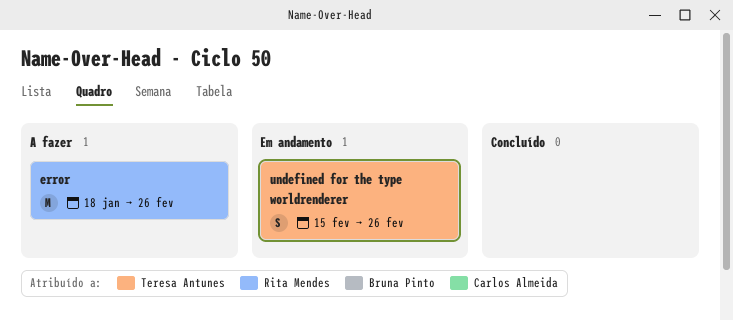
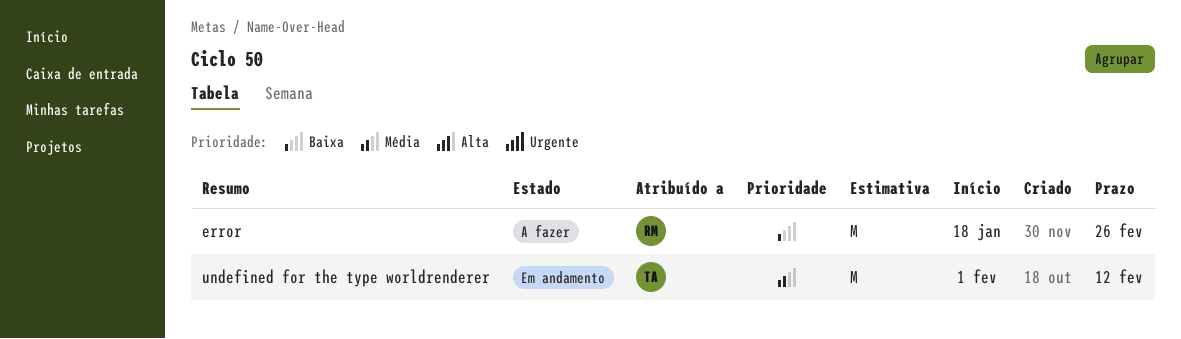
undefined for the type worldrenderer, estimate: S -> M
undefined for the type worldrenderer, start: Feb 15 -> Feb 1
undefined for the type worldrenderer, due: Feb 26 -> Feb 12

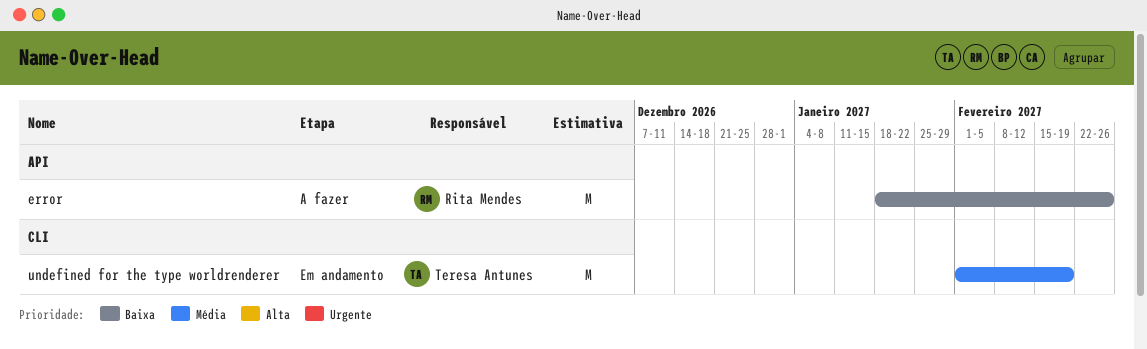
undefined for the type worldrenderer, due: Feb 12 -> Feb 19

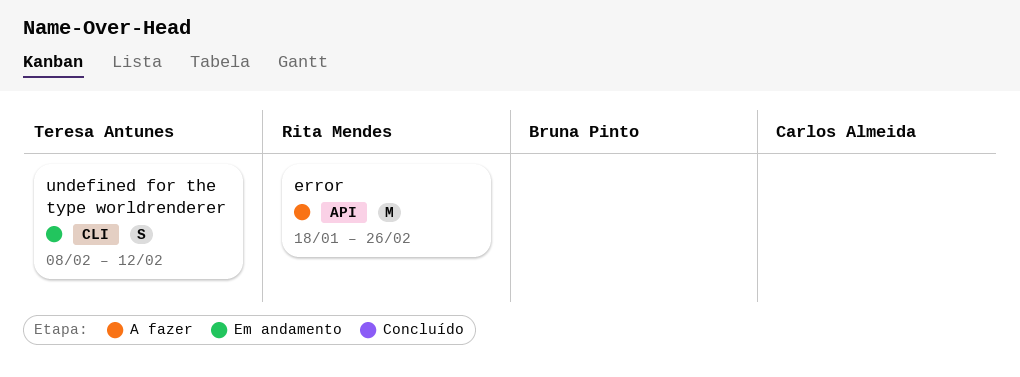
undefined for the type worldrenderer, estimate: M -> S
undefined for the type worldrenderer, start: Feb 1 -> Feb 8
undefined for the type worldrenderer, due: Feb 19 -> Feb 12

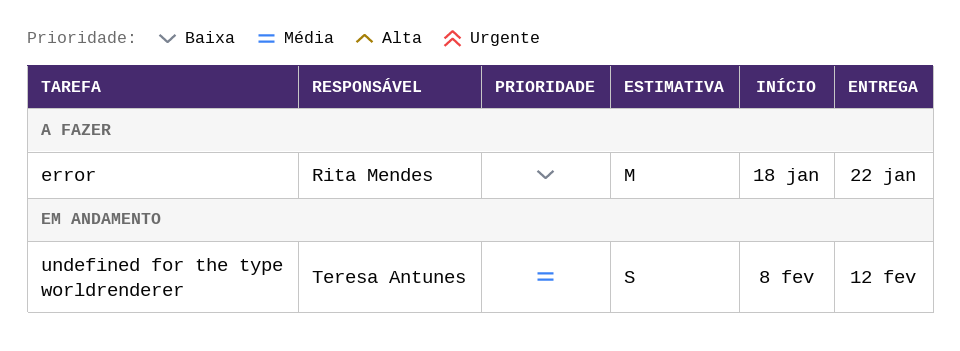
error, due: Feb 26 -> Jan 22

